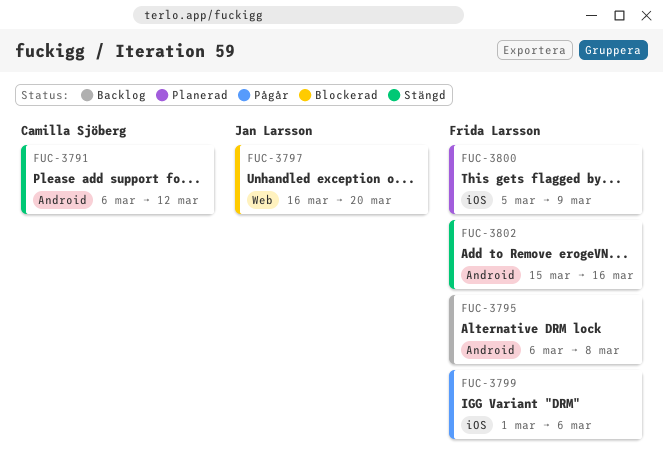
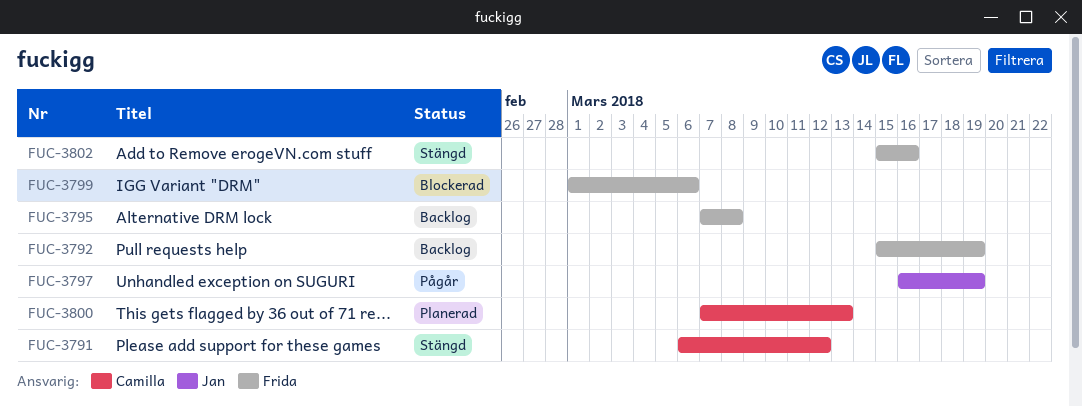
FUC-3792: none -> present
FUC-3795, start: Mar 6 -> Mar 7
FUC-3797, status: Blockerad -> Pågår
FUC-3797, due: Mar 20 -> Mar 19
FUC-3799, status: Pågår -> Blockerad
FUC-3800, owner: Frida Larsson -> Camilla Sjöberg
FUC-3800, start: Mar 5 -> Mar 7
FUC-3800, due: Mar 9 -> Mar 13

